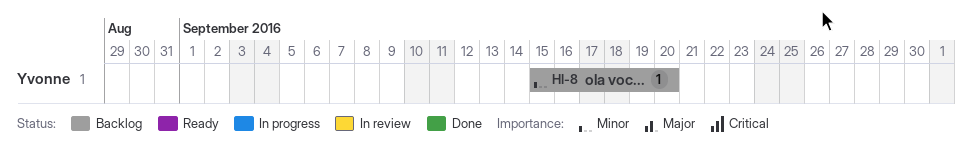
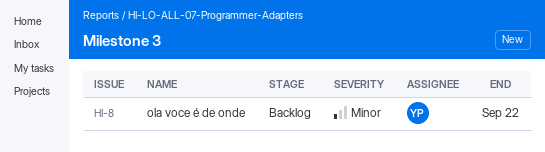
HI-8, due: Sep 20 -> Sep 22

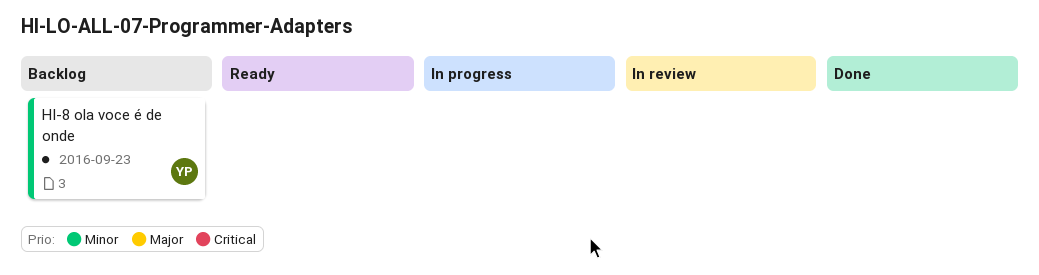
HI-8, due: Sep 22 -> Sep 23

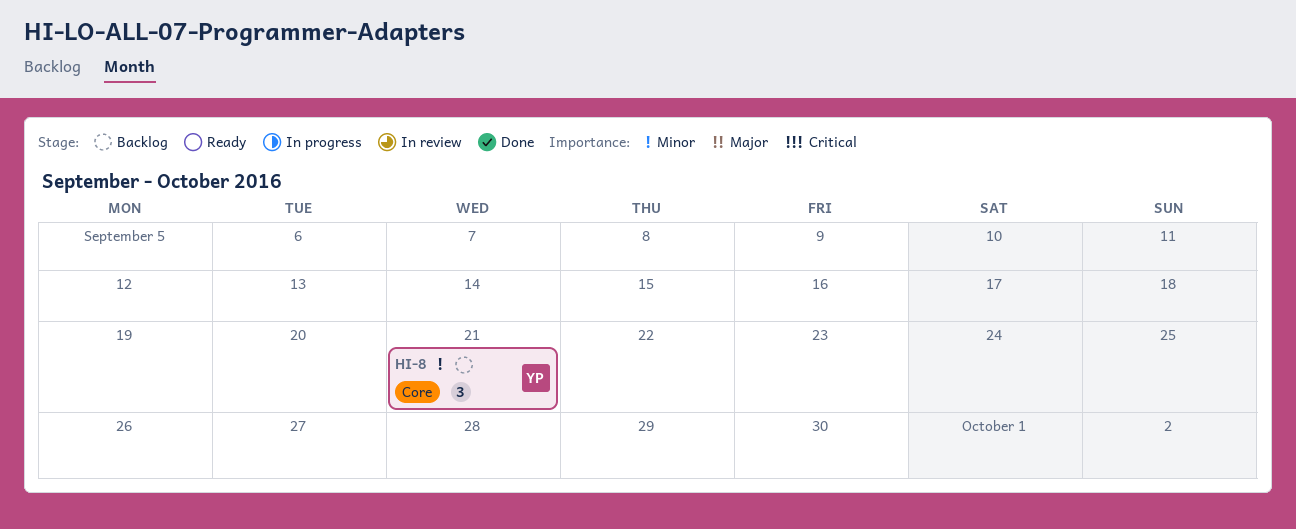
HI-8, estimate: 1 -> 3
HI-8, due: Sep 23 -> Sep 21

